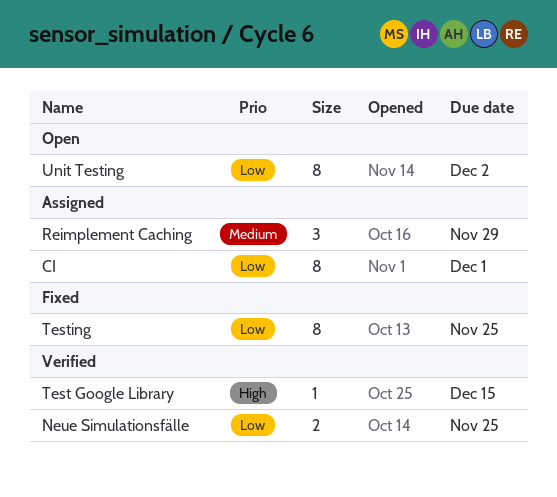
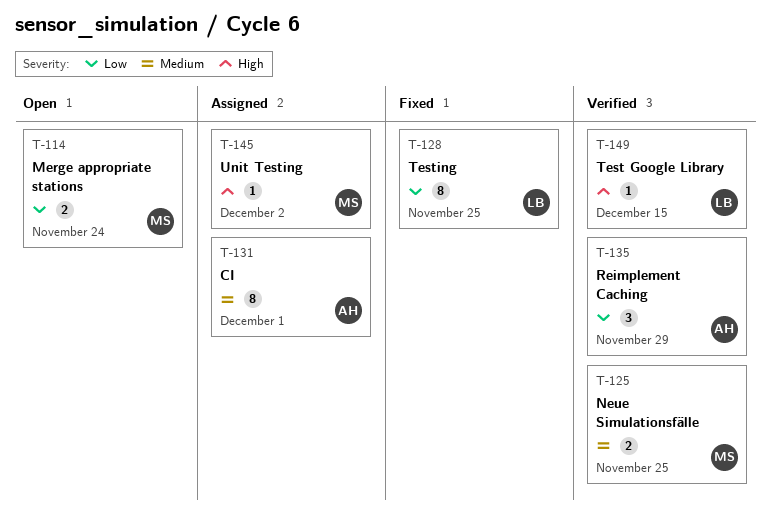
CI, priority: Low -> Medium
Merge appropriate stations: none -> present
Neue Simulationsfälle, priority: Low -> Medium
Reimplement Caching, status: Assigned -> Verified
Reimplement Caching, priority: Medium -> Low
Unit Testing, status: Open -> Assigned
Unit Testing, priority: Low -> High
Unit Testing, estimate: 8 -> 1

